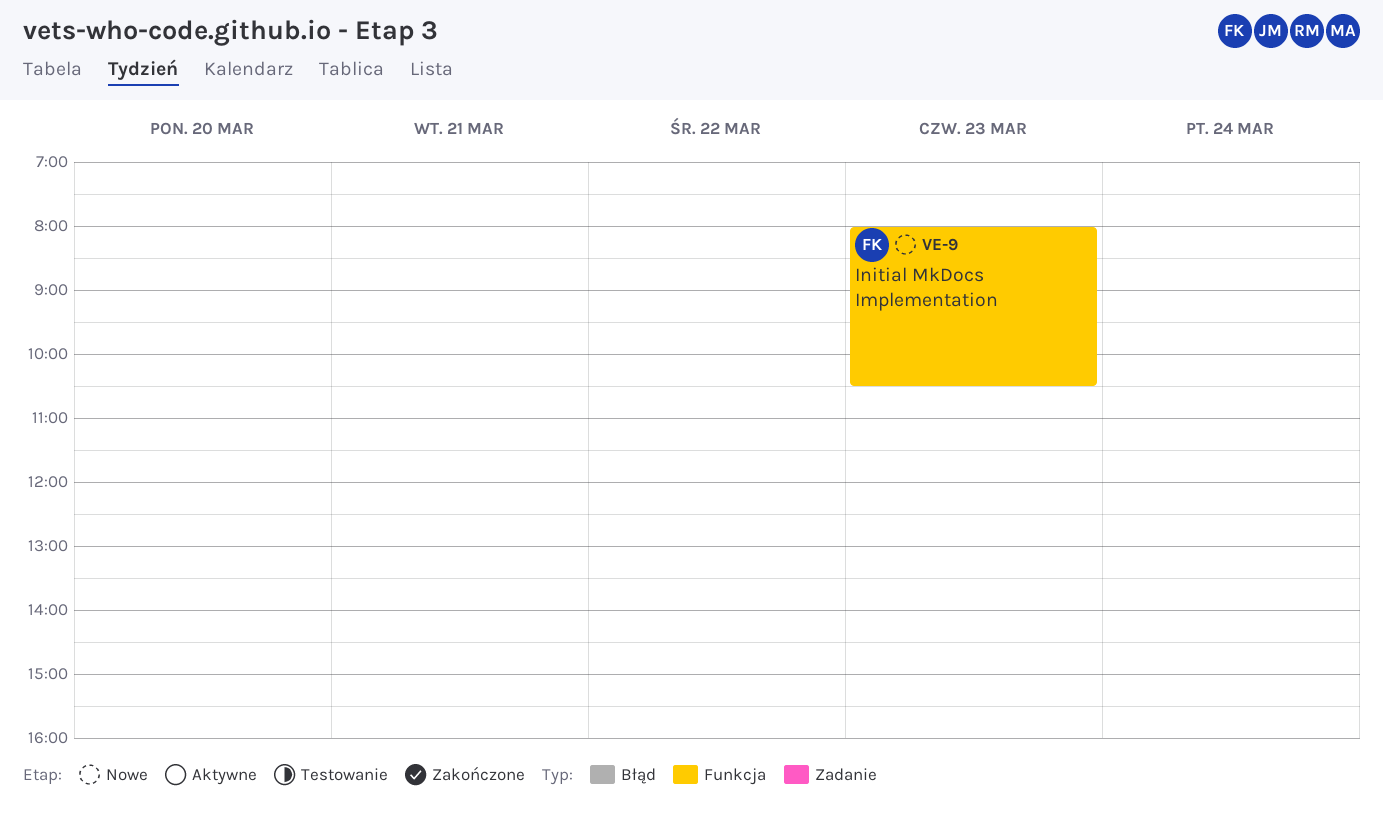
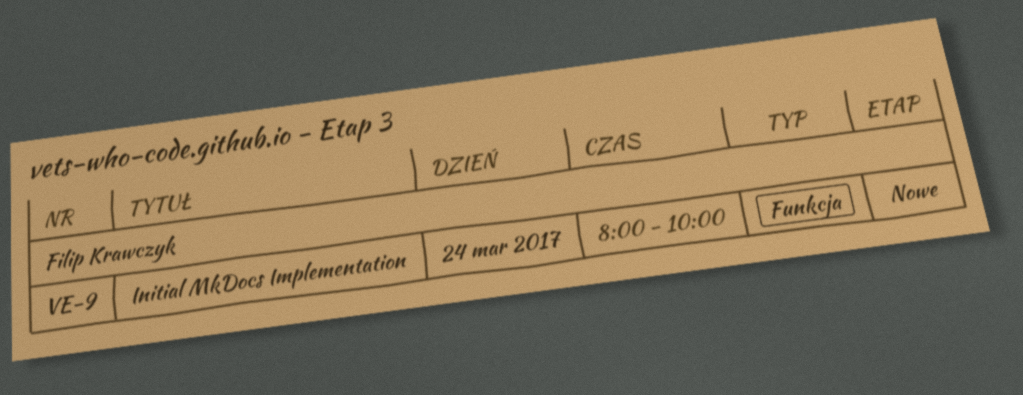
VE-9, day: Mar 23 -> Mar 24
VE-9, ends: 10:30 -> 10:00

